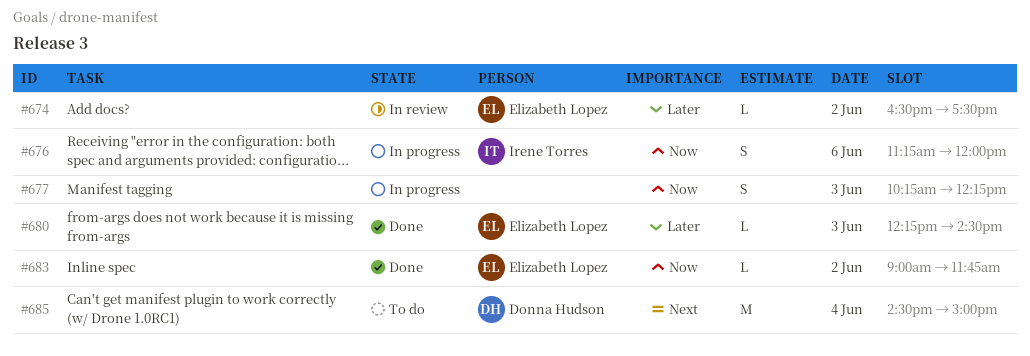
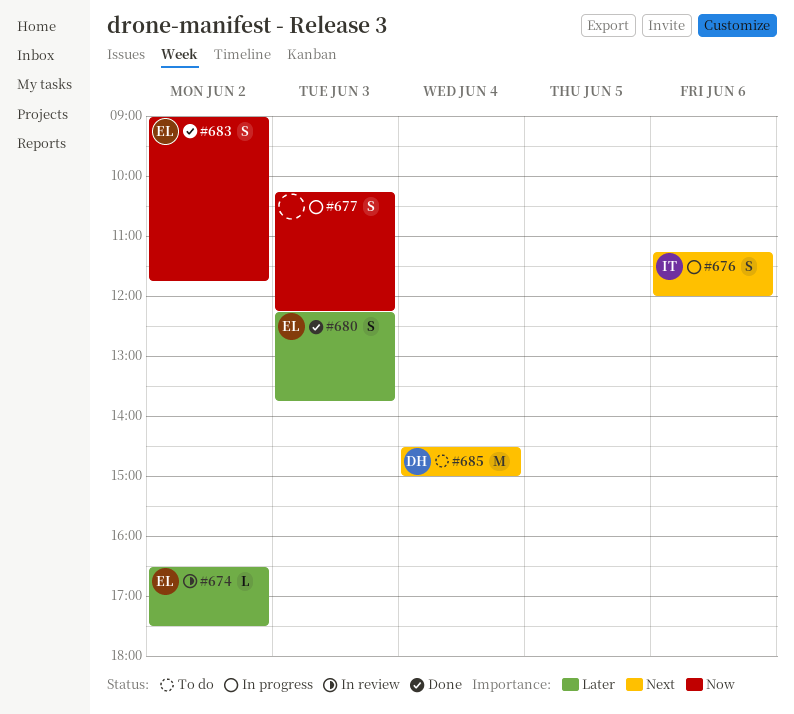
#676, priority: Now -> Next
#680, estimate: L -> S
#680, ends: 14:30 -> 13:45
#683, estimate: L -> S

